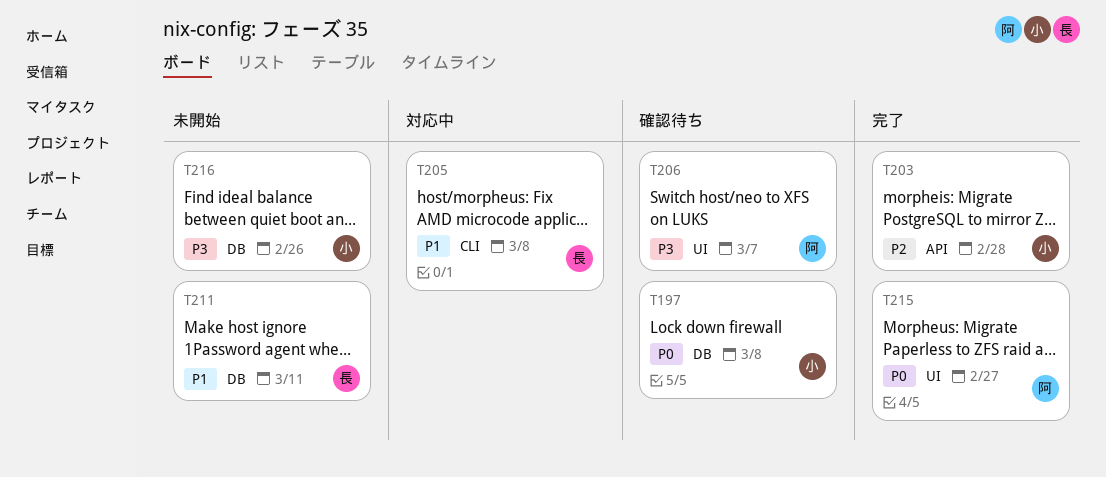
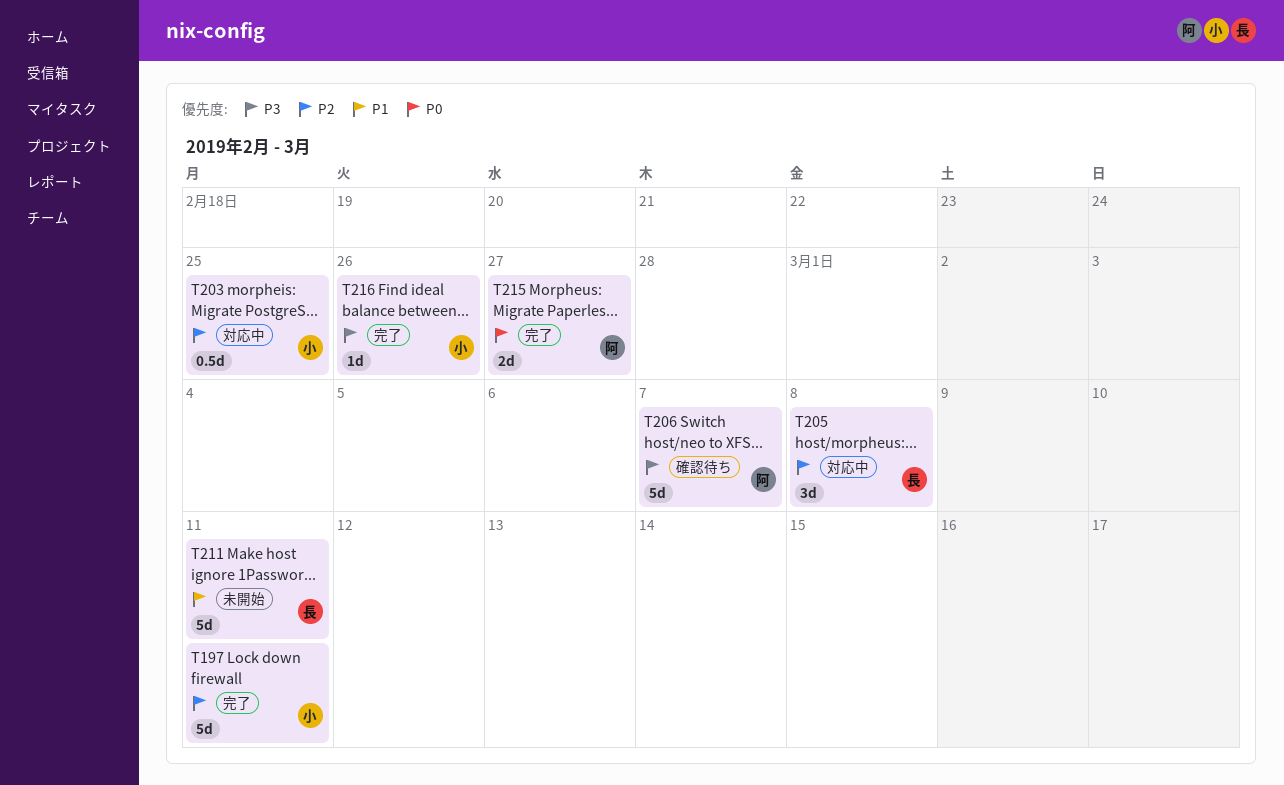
T197, status: 確認待ち -> 完了
T197, priority: P0 -> P2
T197, due: Mar 8 -> Mar 11
T203, status: 完了 -> 対応中
T203, due: Feb 28 -> Feb 25
T205, priority: P1 -> P2
T216, status: 未開始 -> 完了

